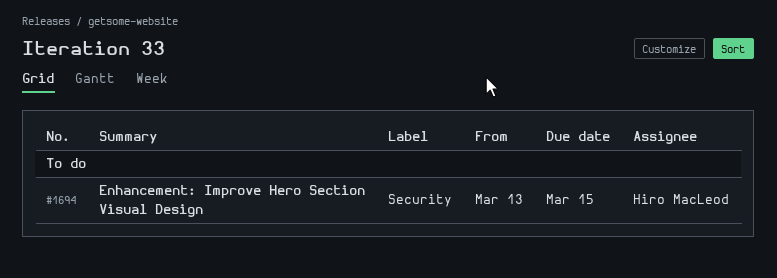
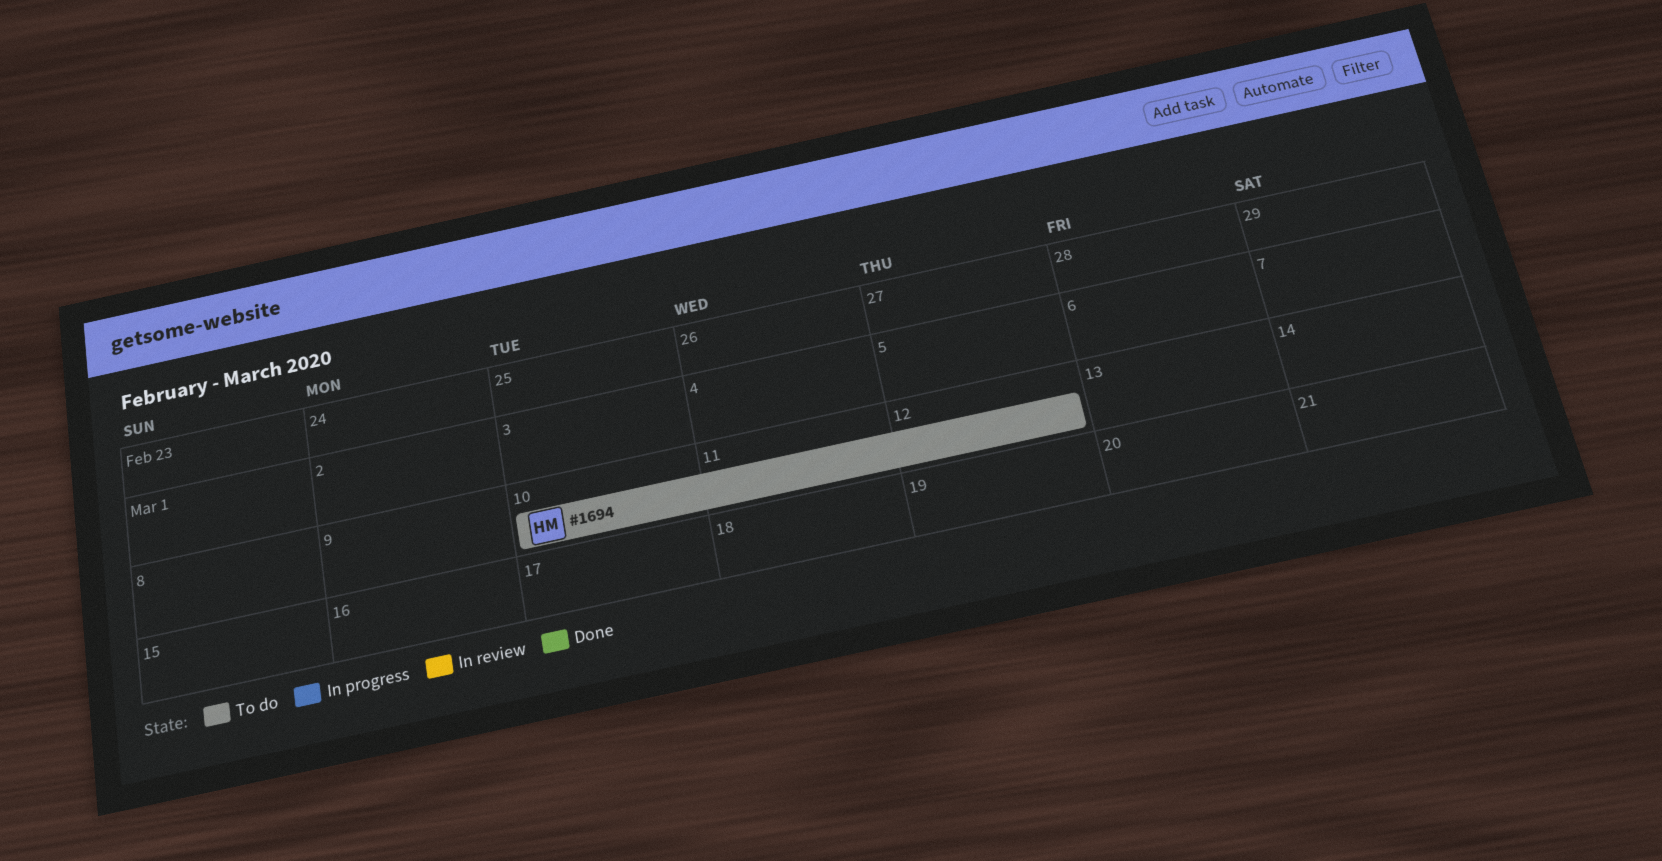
#1694, start: Mar 13 -> Mar 10
#1694, due: Mar 15 -> Mar 12

